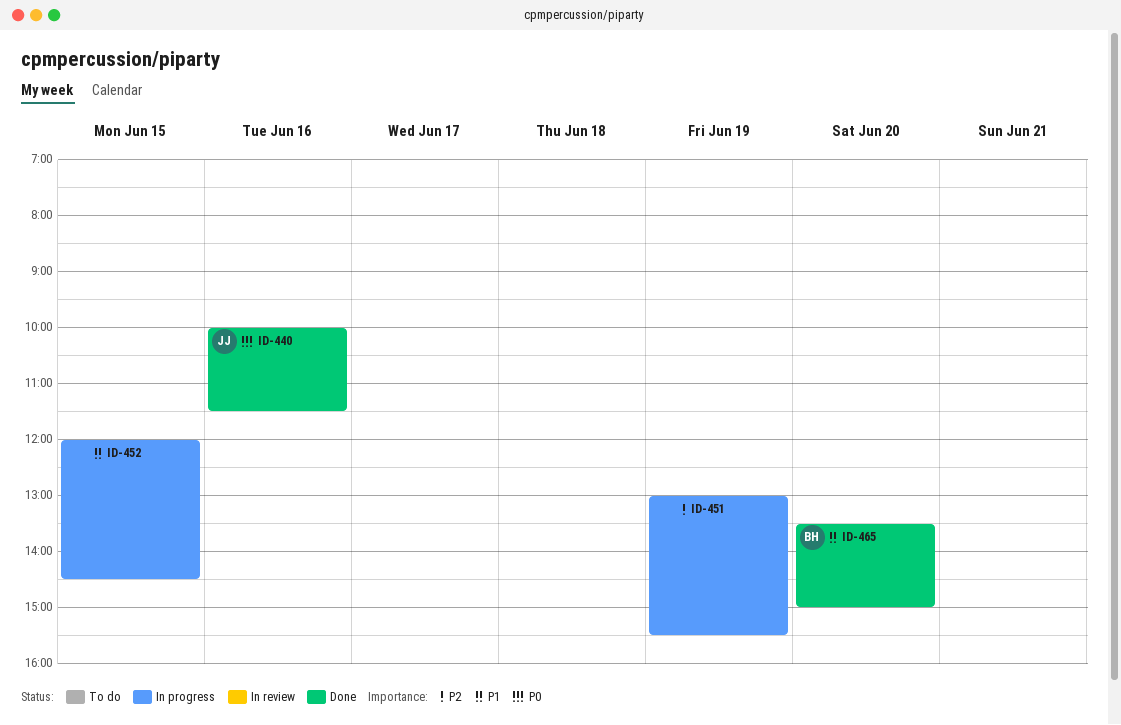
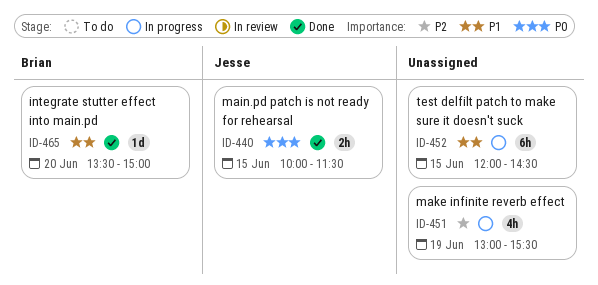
ID-440, day: Jun 16 -> Jun 15

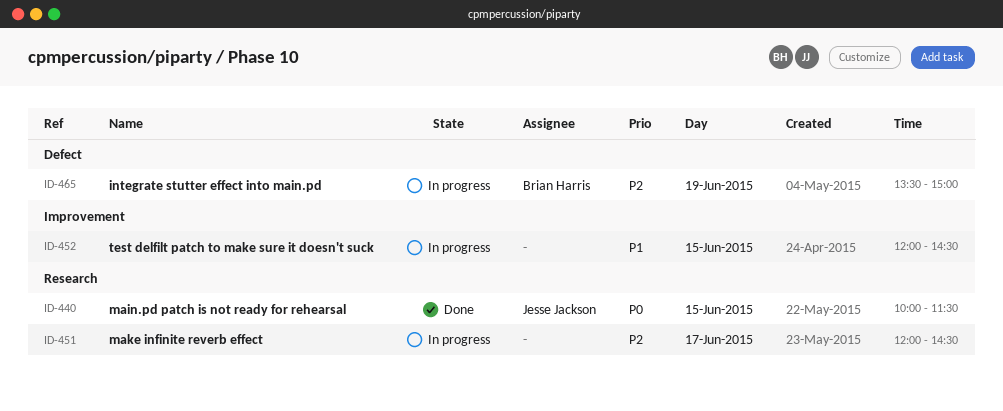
ID-451, day: Jun 19 -> Jun 17
ID-451, begins: 13:00 -> 12:00
ID-451, ends: 15:30 -> 14:30
ID-465, status: Done -> In progress
ID-465, priority: P1 -> P2
ID-465, day: Jun 20 -> Jun 19

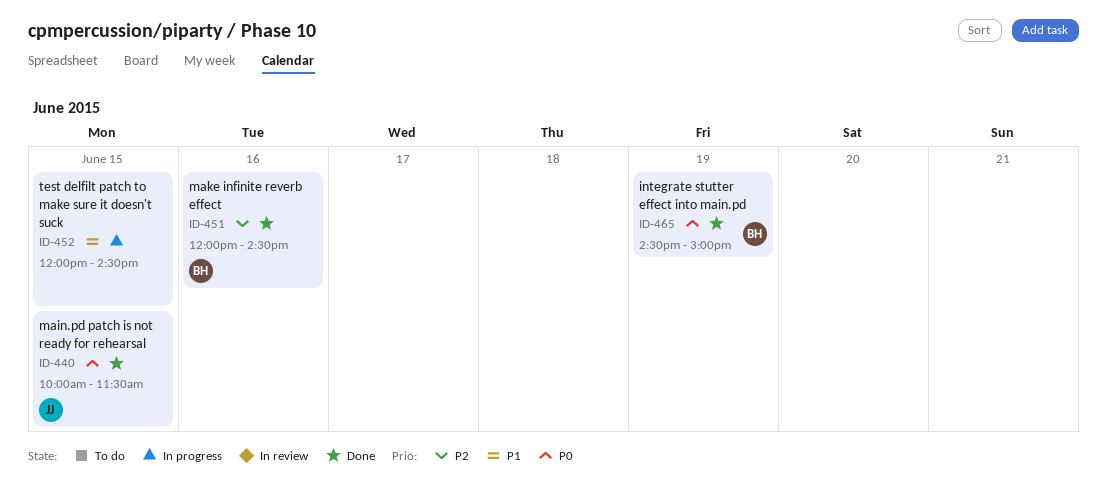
ID-451, status: In progress -> Done
ID-451, owner: none -> Brian Harris
ID-451, day: Jun 17 -> Jun 16
ID-465, status: In progress -> Done
ID-465, priority: P2 -> P0
ID-465, begins: 13:30 -> 14:30

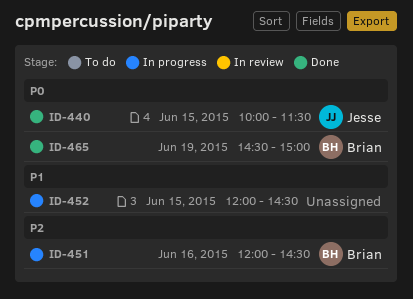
ID-451, status: Done -> In progress

